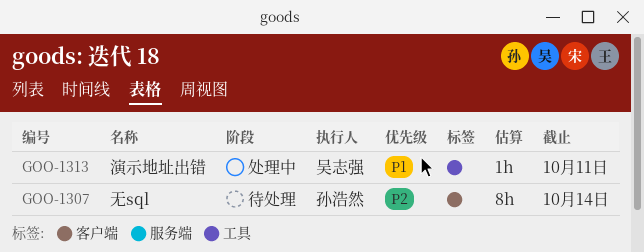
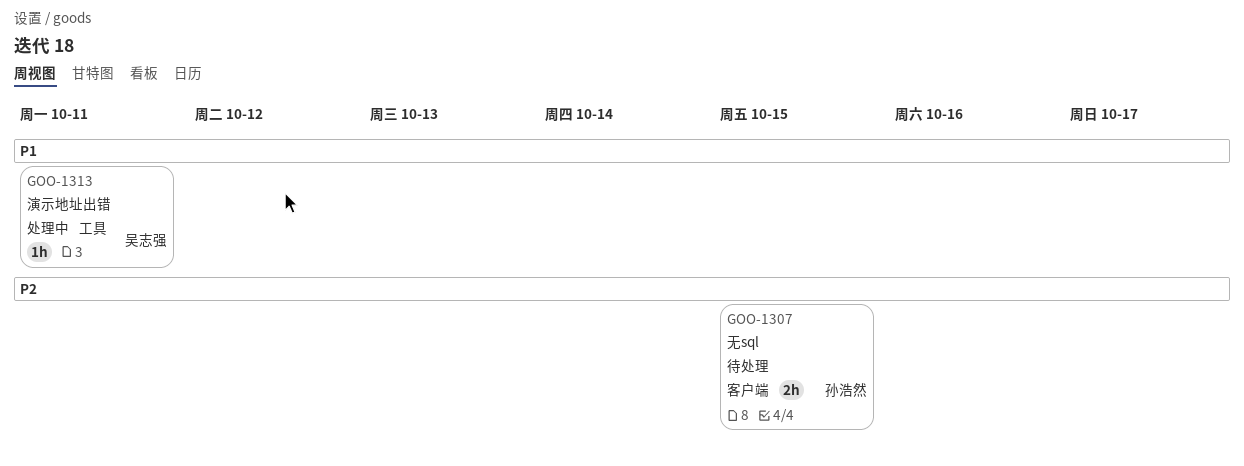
GOO-1307, estimate: 8h -> 2h
GOO-1307, due: Oct 14 -> Oct 15

